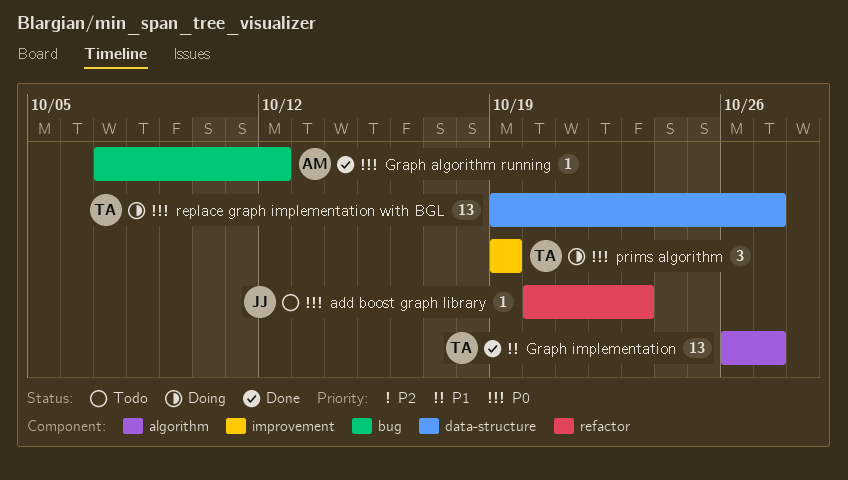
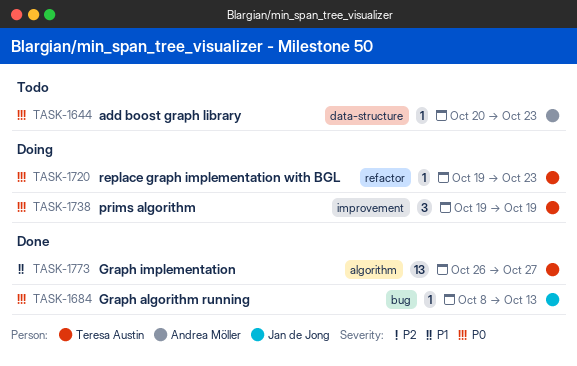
add boost graph library, owner: Jan de Jong -> Andrea Möller
add boost graph library, label: refactor -> data-structure
Graph algorithm running, owner: Andrea Möller -> Jan de Jong
Graph algorithm running, start: Oct 7 -> Oct 8
Graph algorithm running, due: Oct 12 -> Oct 13
replace graph implementation with BGL, label: data-structure -> refactor
replace graph implementation with BGL, estimate: 13 -> 1
replace graph implementation with BGL, due: Oct 27 -> Oct 23

